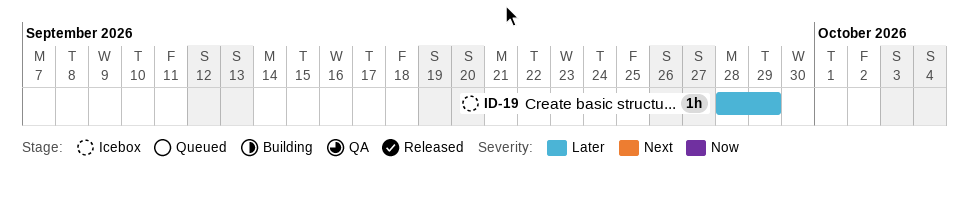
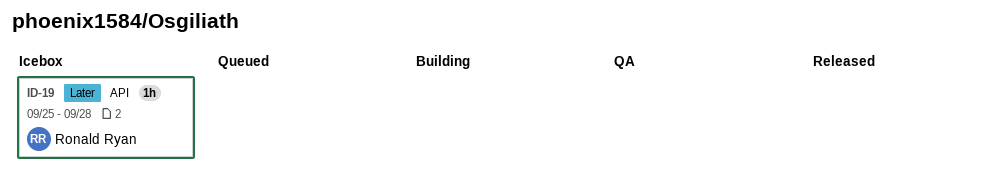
ID-19, start: Sep 28 -> Sep 25
ID-19, due: Sep 29 -> Sep 28

